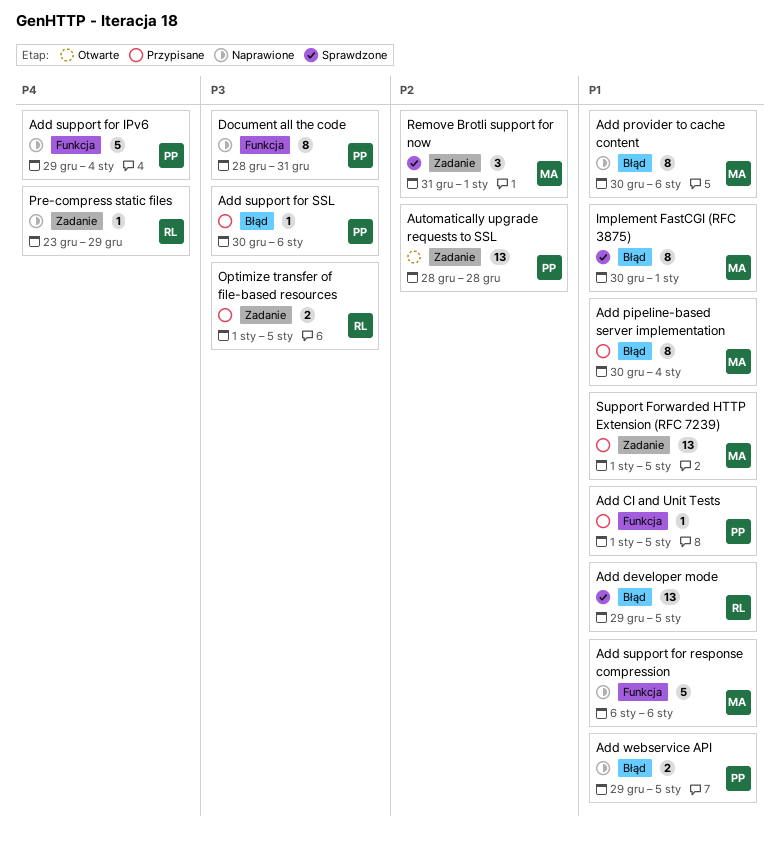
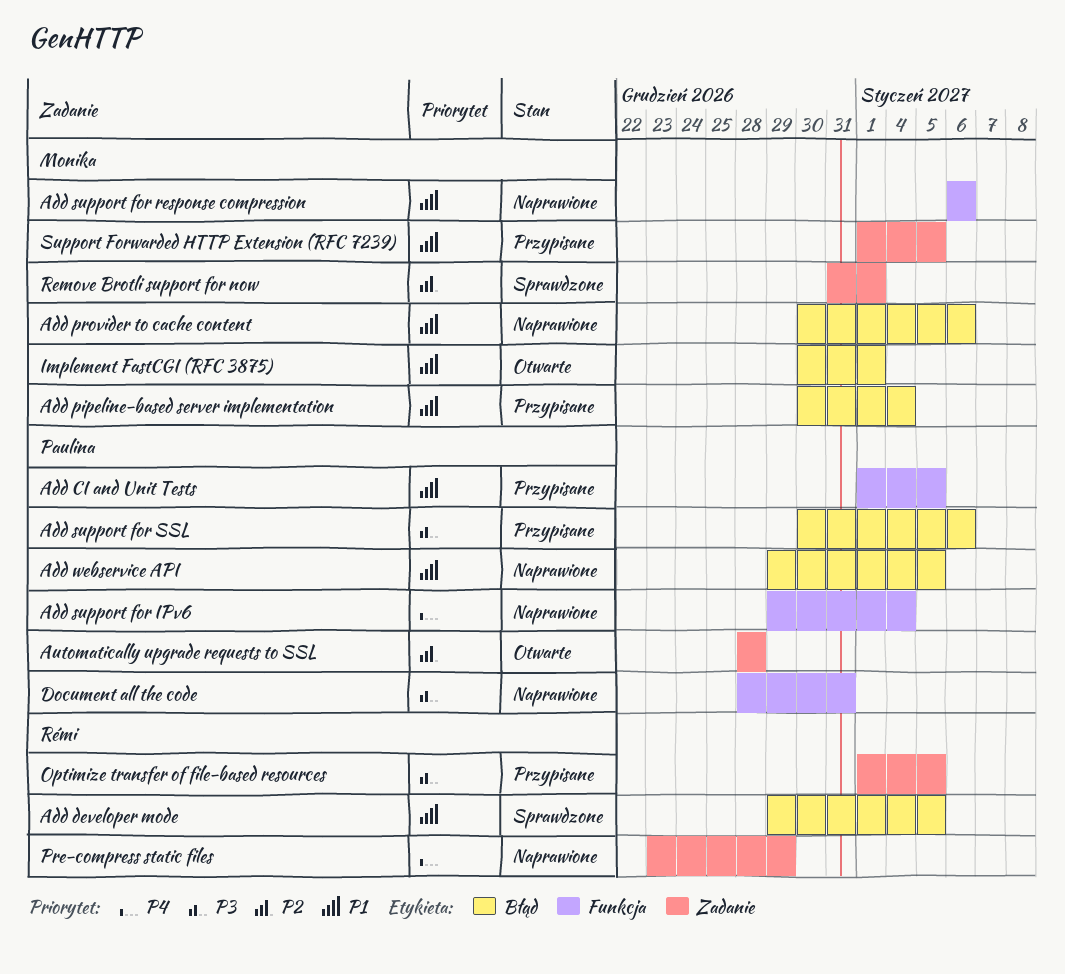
Implement FastCGI (RFC 3875), status: Sprawdzone -> Otwarte

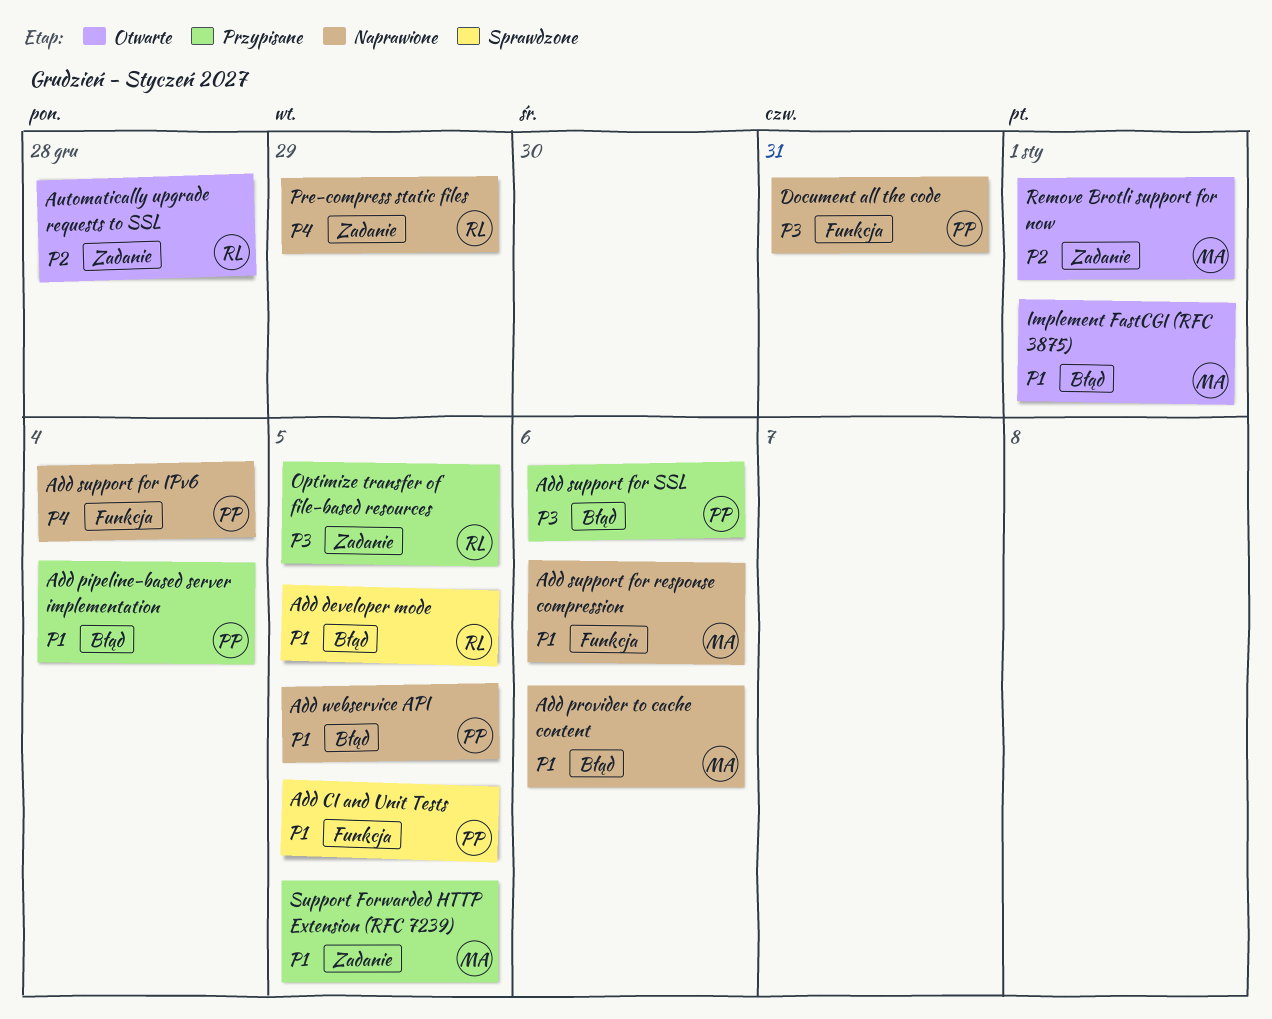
Add CI and Unit Tests, status: Przypisane -> Sprawdzone
Add pipeline-based server implementation, owner: Monika -> Paulina
Automatically upgrade requests to SSL, owner: Paulina -> Rémi
Remove Brotli support for now, status: Sprawdzone -> Otwarte

